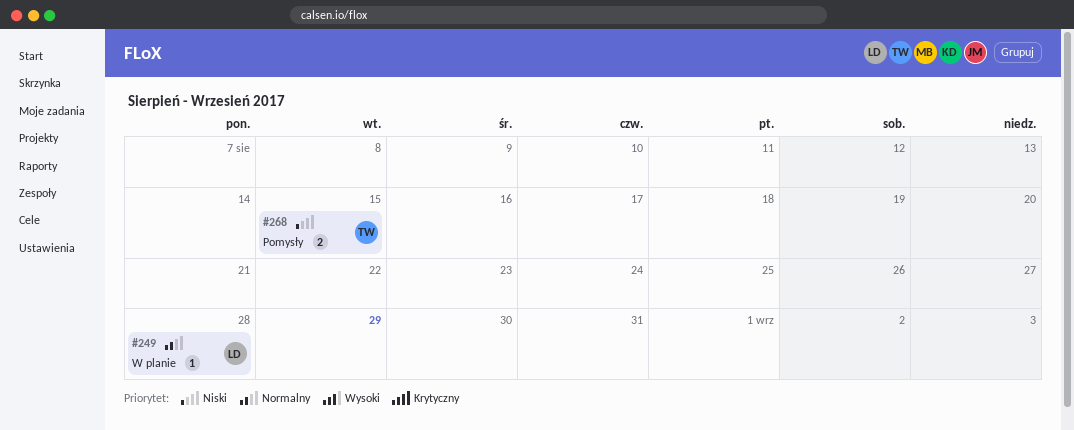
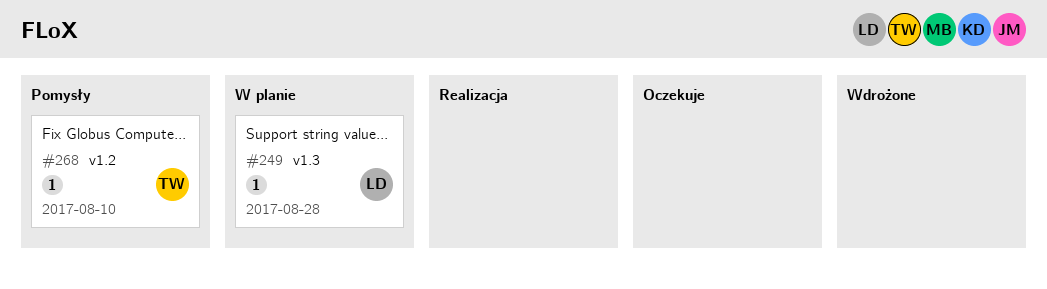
#268, estimate: 2 -> 1
#268, due: Aug 15 -> Aug 10

